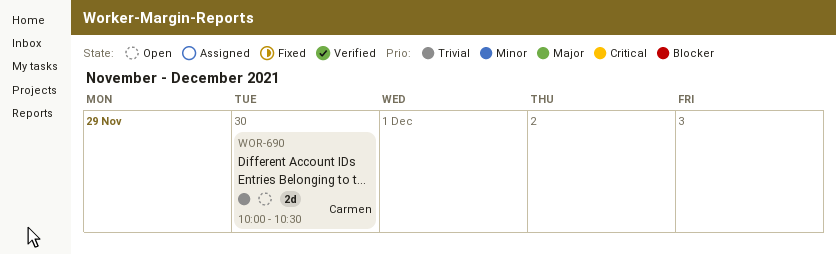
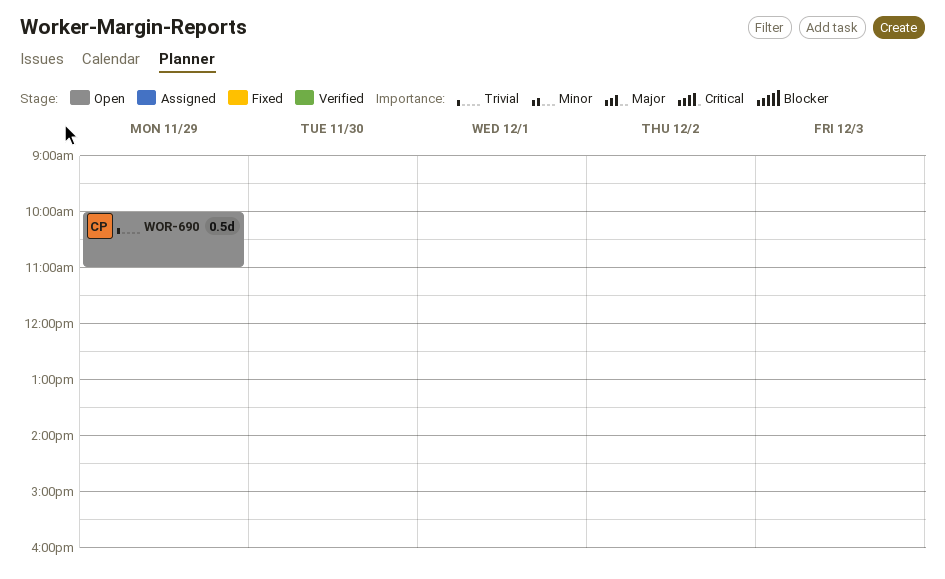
WOR-690, estimate: 2d -> 0.5d
WOR-690, day: Nov 30 -> Nov 29
WOR-690, ends: 10:30 -> 11:00

